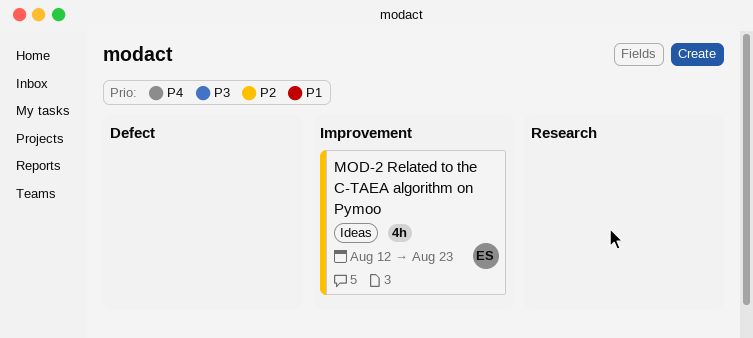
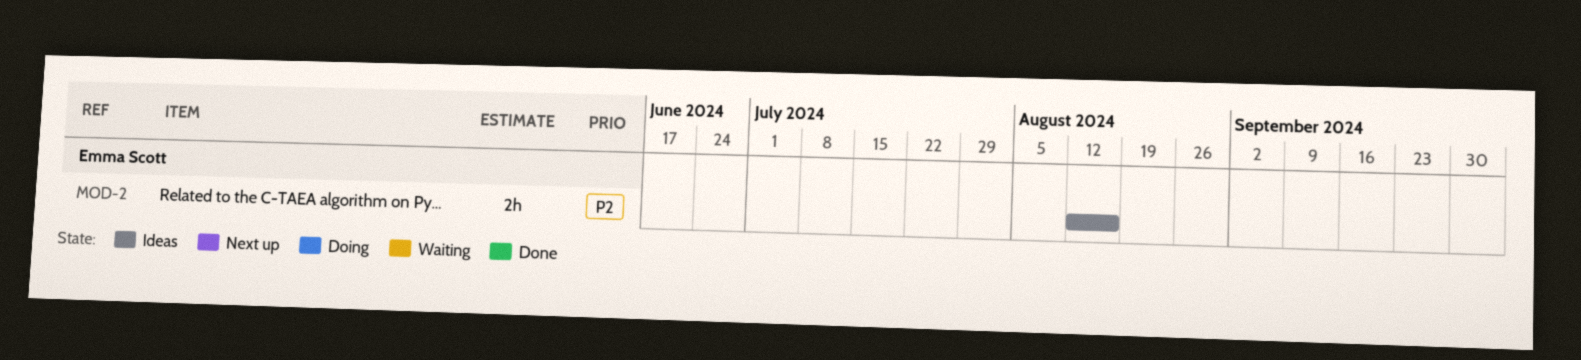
MOD-2, estimate: 4h -> 2h
MOD-2, due: Aug 23 -> Aug 16

